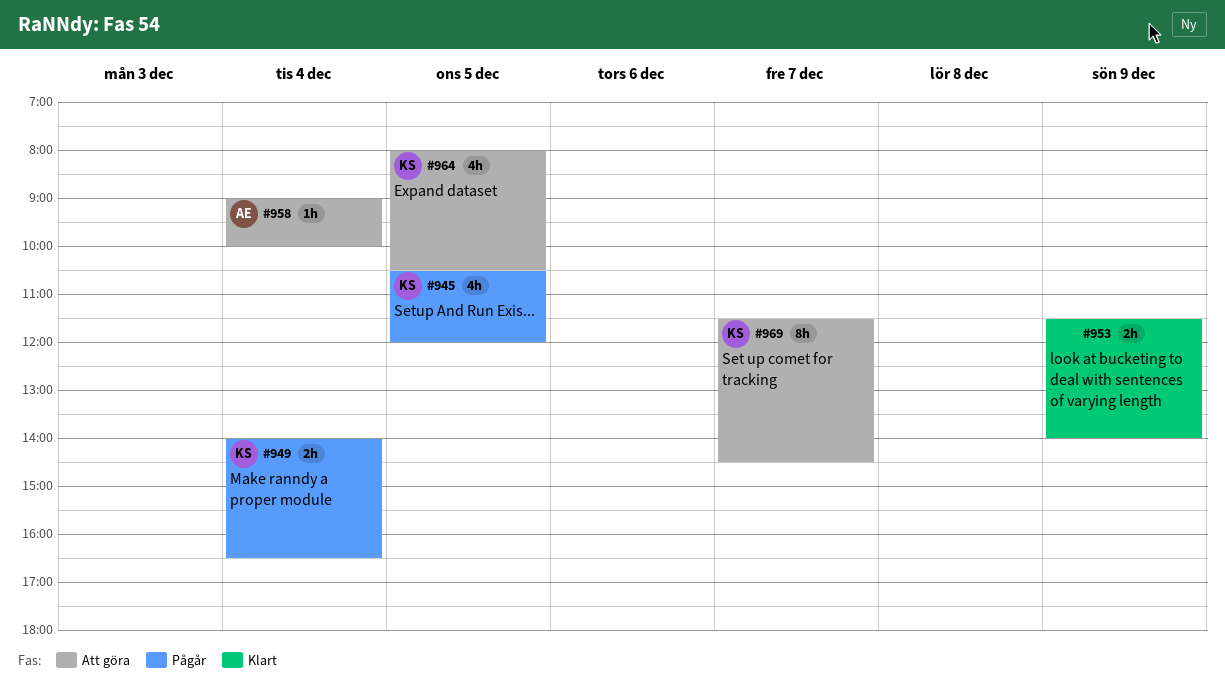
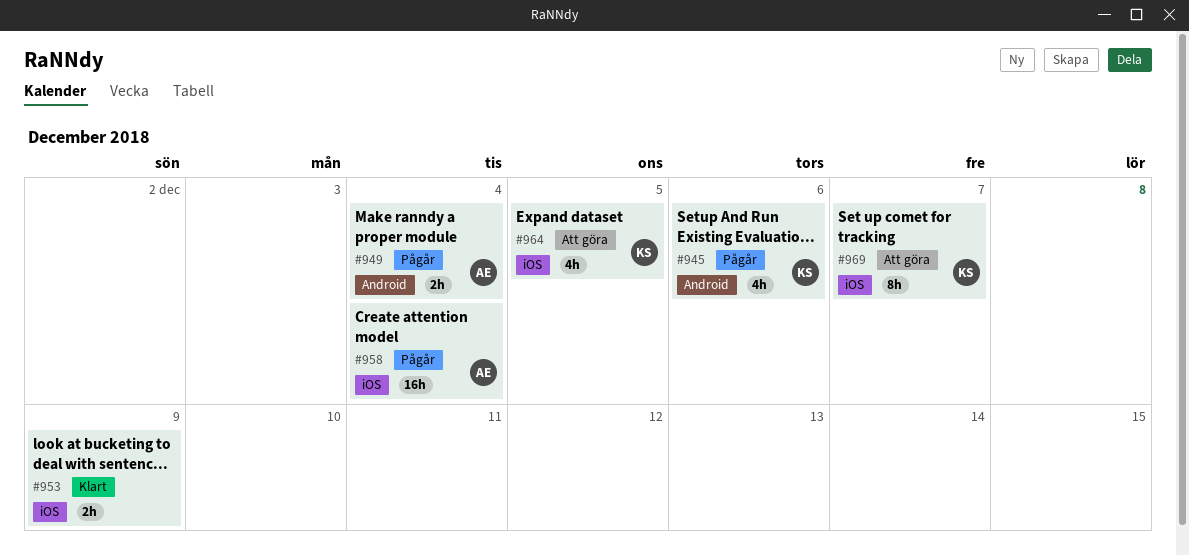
#945, day: Dec 5 -> Dec 6
#949, owner: KS -> AE
#958, status: Att göra -> Pågår
#958, estimate: 1h -> 16h

